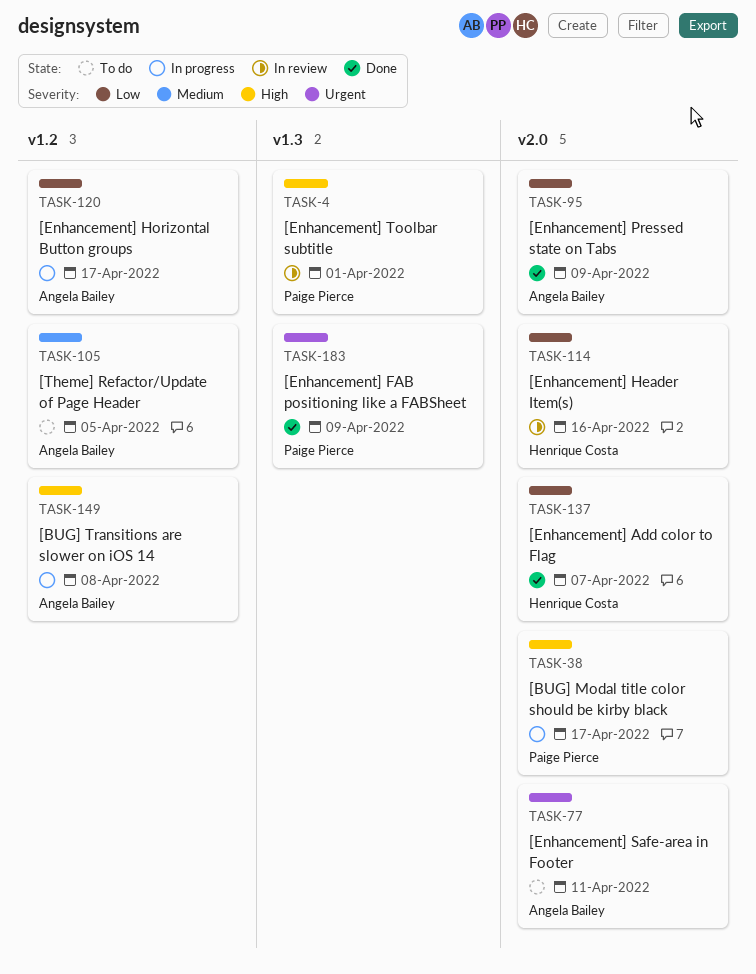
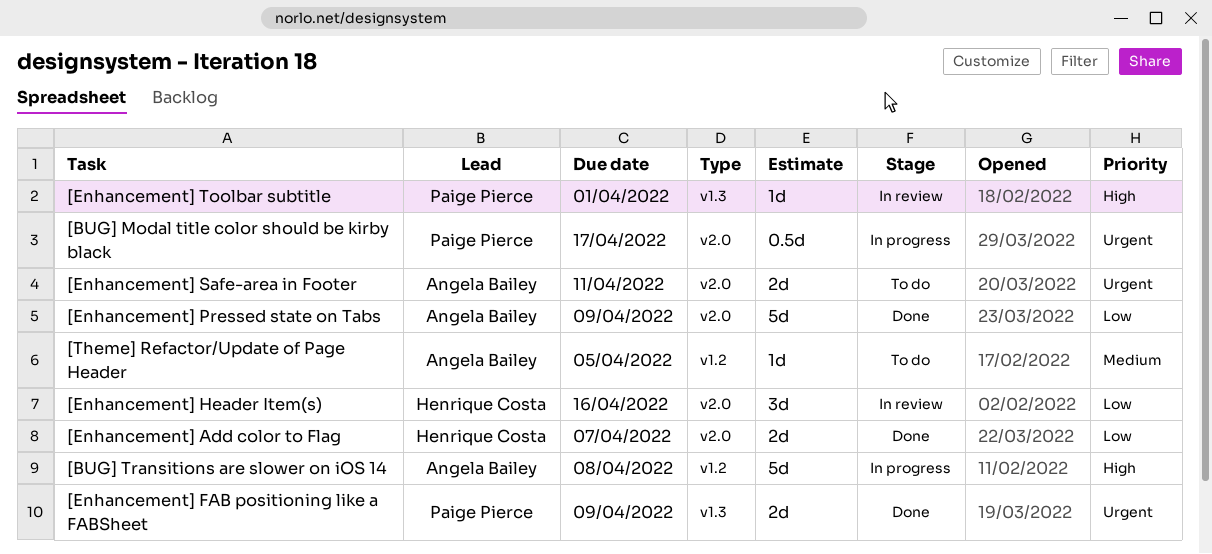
[BUG] Modal title color should be kirby black, priority: High -> Urgent
[Enhancement] Horizontal Button groups: present -> none

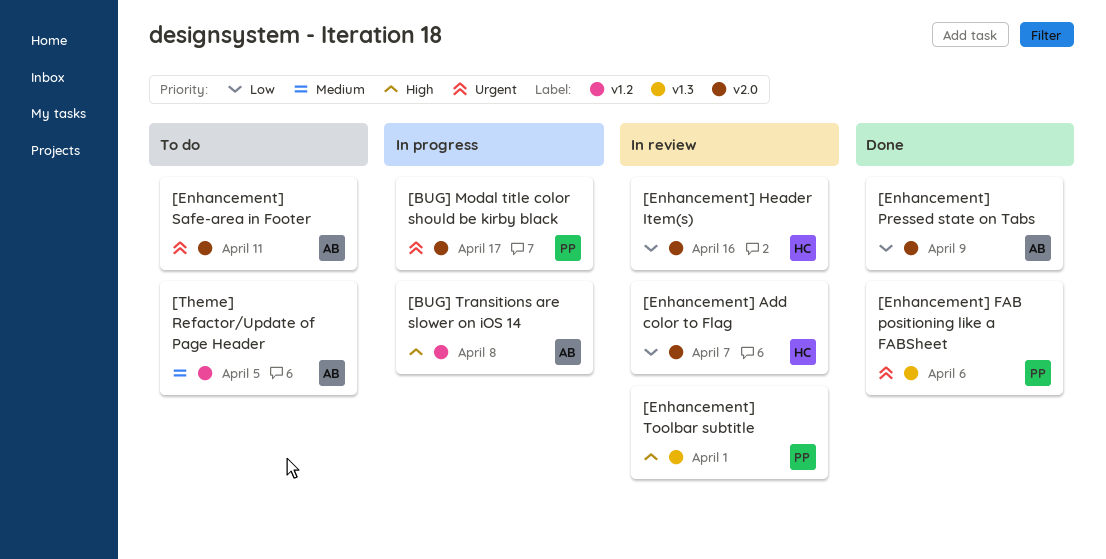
[Enhancement] Add color to Flag, status: Done -> In review
[Enhancement] FAB positioning like a FABSheet, due: Apr 9 -> Apr 6

